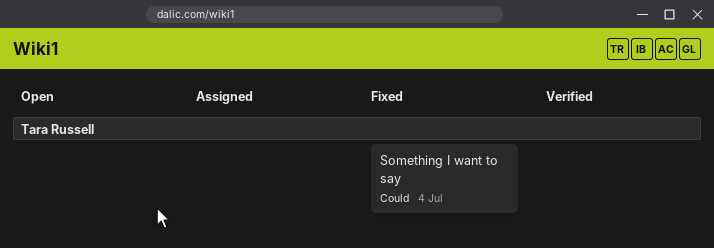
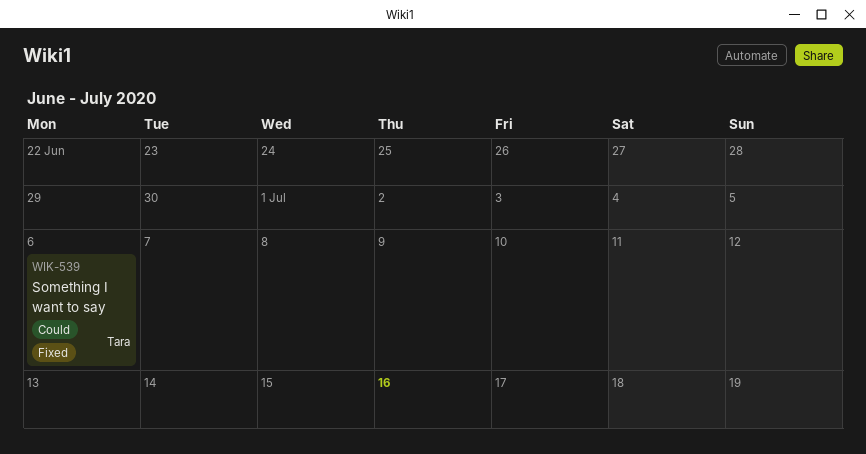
Something I want to say, due: Jul 4 -> Jul 6

